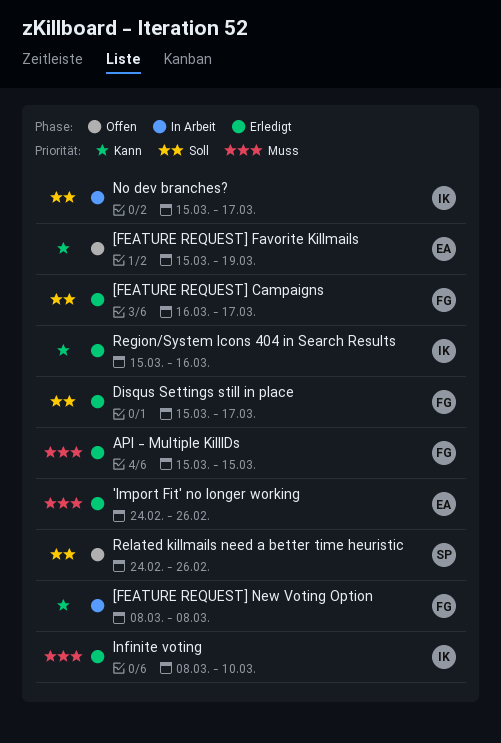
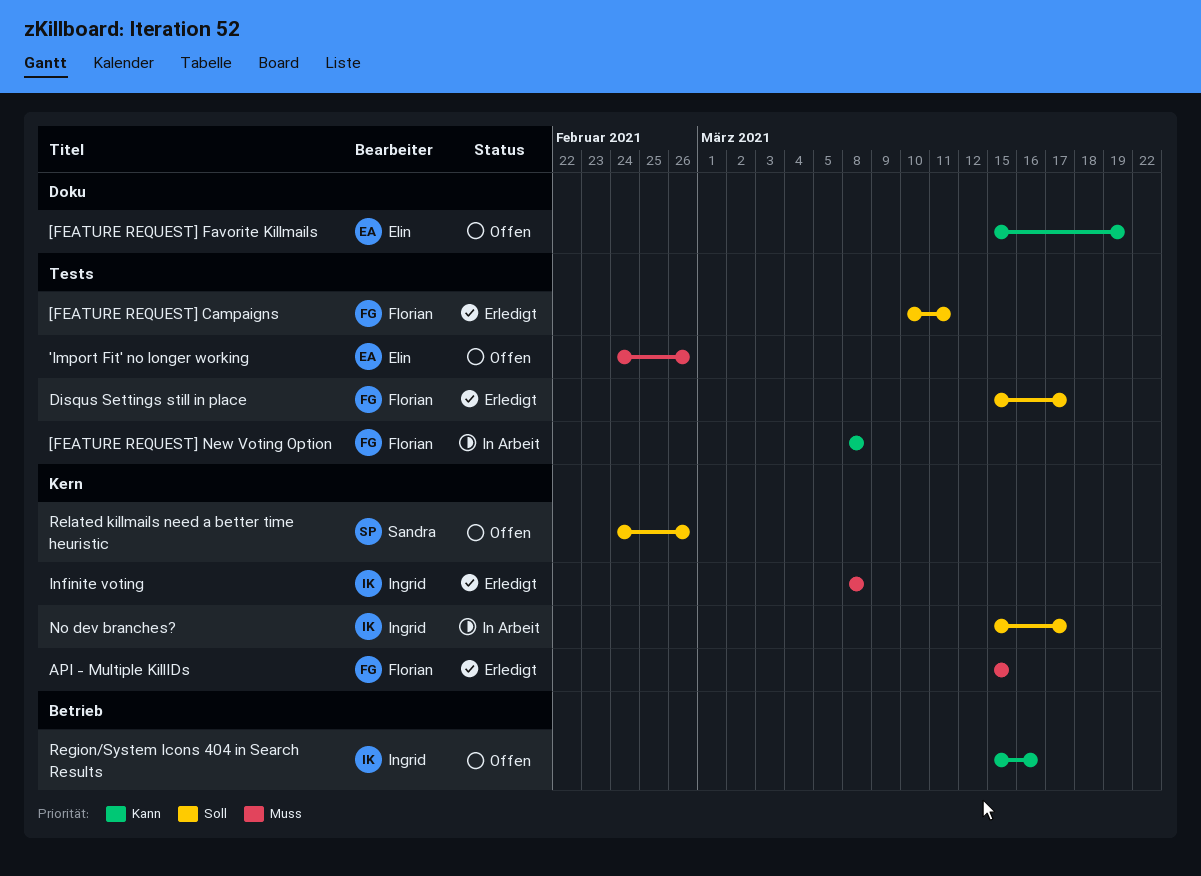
'Import Fit' no longer working, status: Erledigt -> Offen
[FEATURE REQUEST] Campaigns, start: Mar 16 -> Mar 10
[FEATURE REQUEST] Campaigns, due: Mar 17 -> Mar 11
Infinite voting, due: Mar 10 -> Mar 8
Region/System Icons 404 in Search Results, status: Erledigt -> Offen

